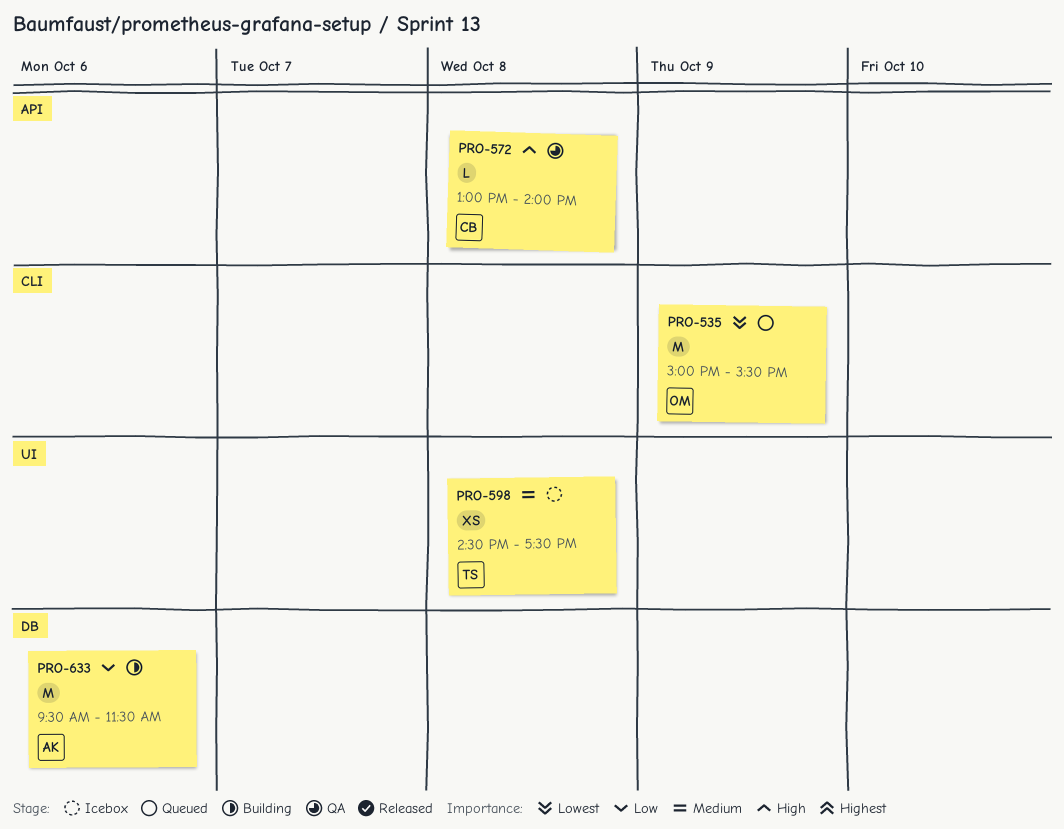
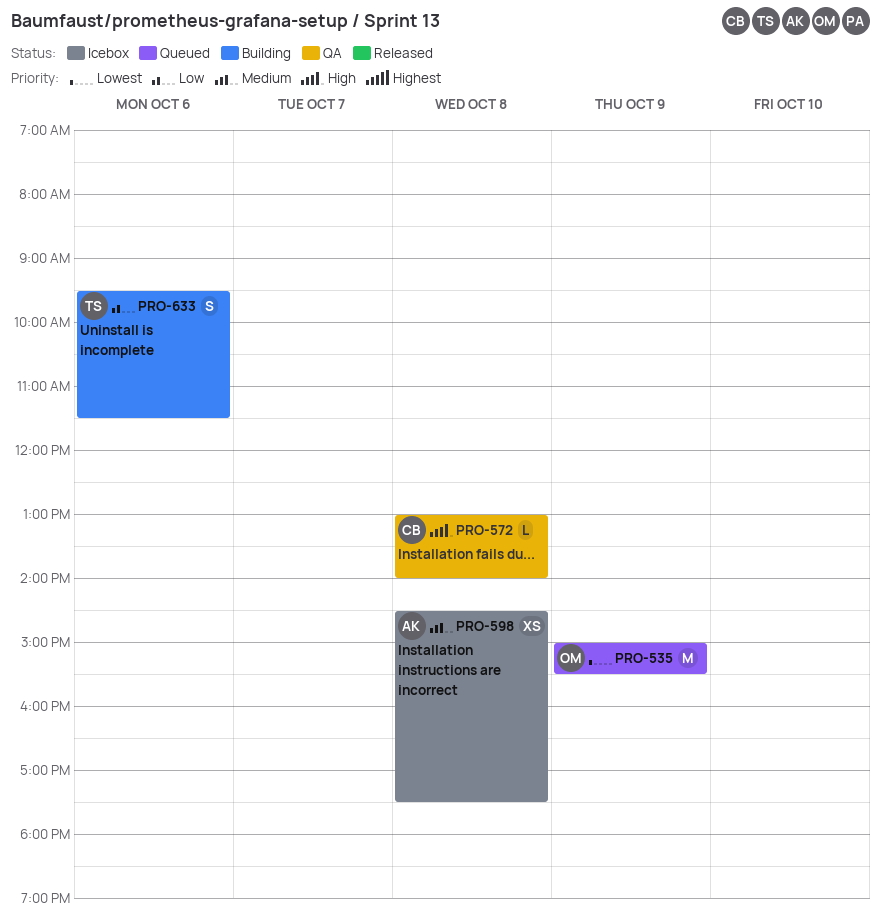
PRO-598, owner: TS -> AK
PRO-633, owner: AK -> TS
PRO-633, estimate: M -> S

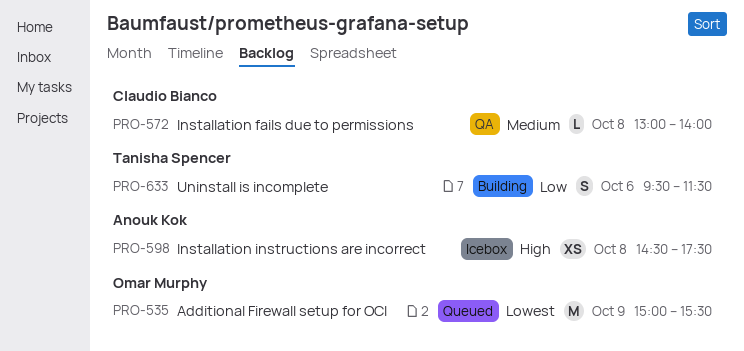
PRO-572, priority: High -> Medium
PRO-598, priority: Medium -> High

